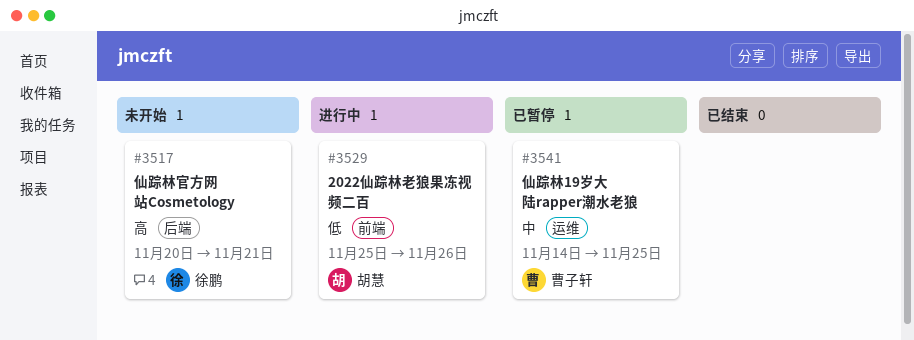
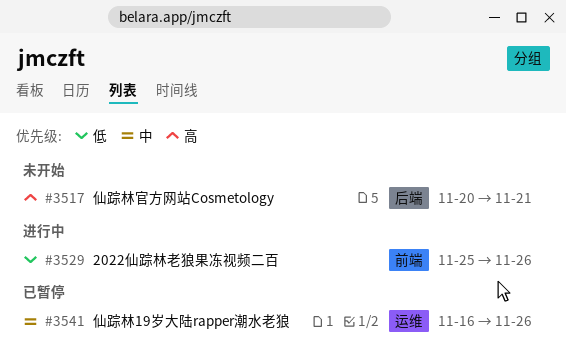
#3541, start: Nov 14 -> Nov 16
#3541, due: Nov 25 -> Nov 26

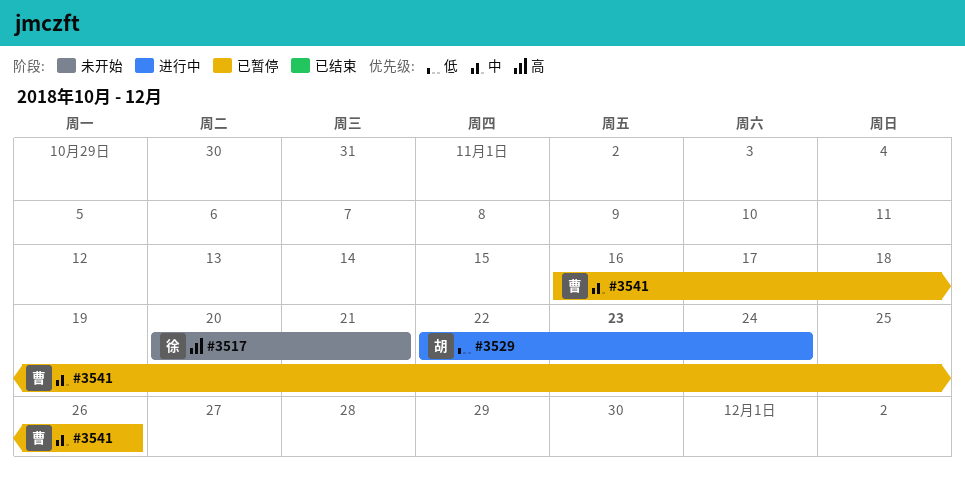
#3529, start: Nov 25 -> Nov 22
#3529, due: Nov 26 -> Nov 24

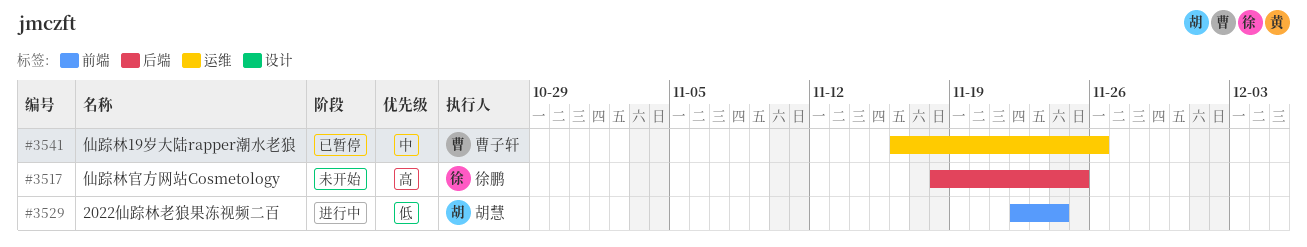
#3517, start: Nov 20 -> Nov 18
#3517, due: Nov 21 -> Nov 25

